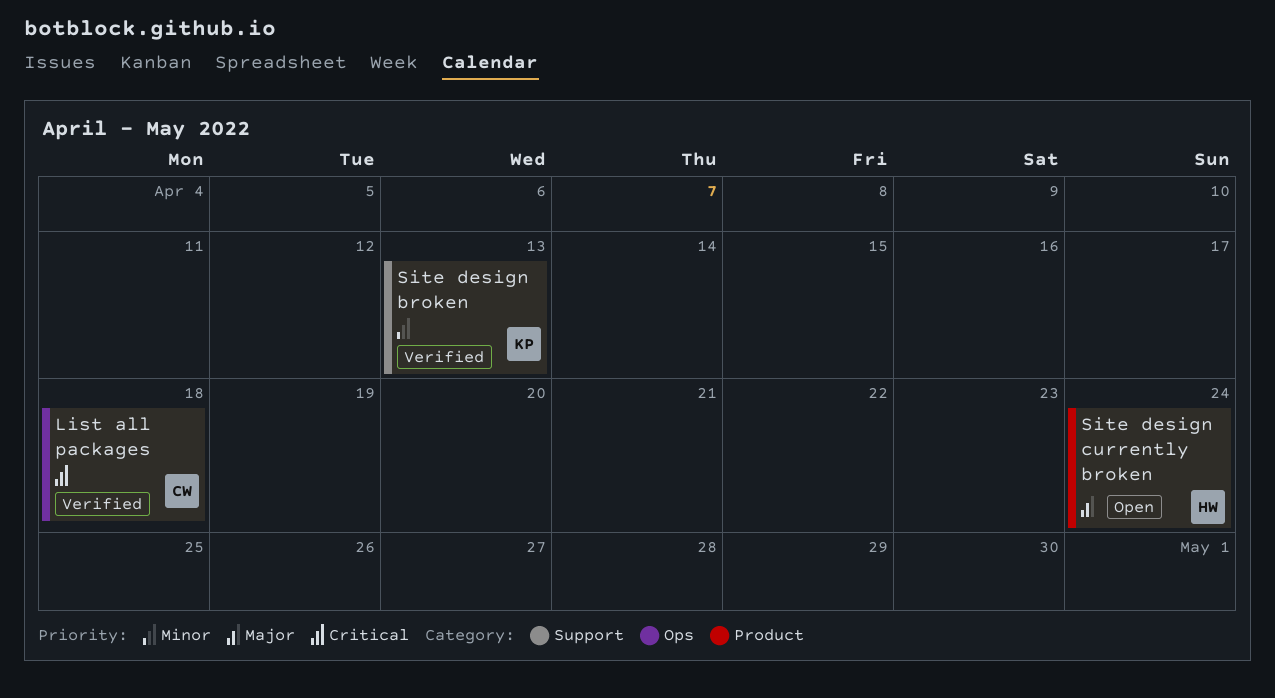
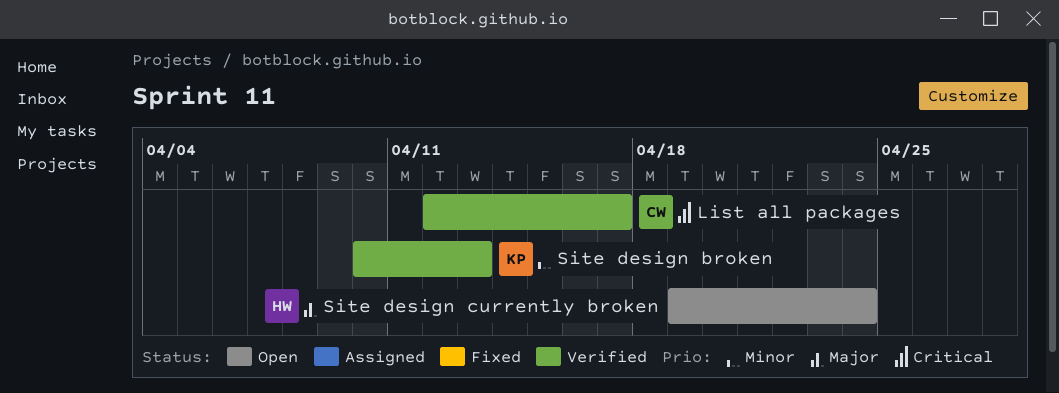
List all packages, due: Apr 18 -> Apr 17

